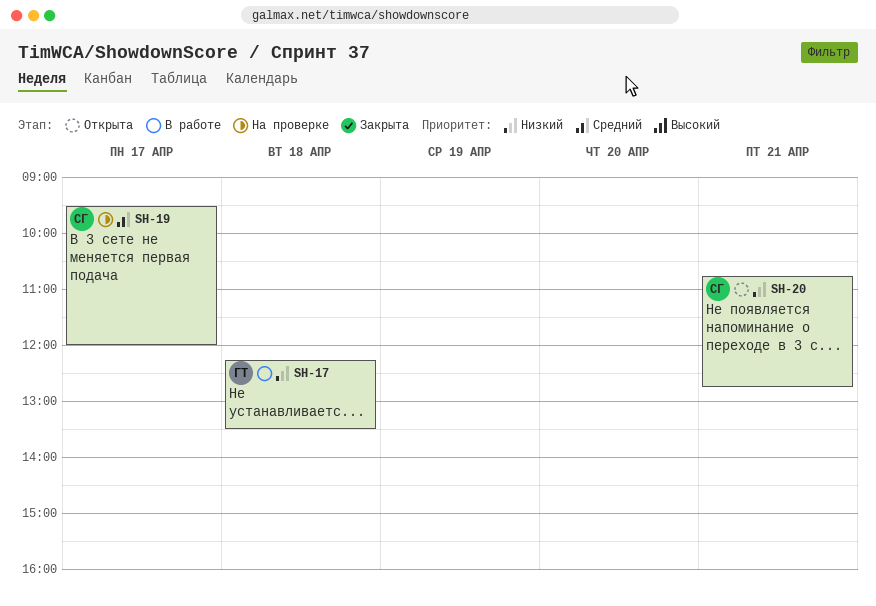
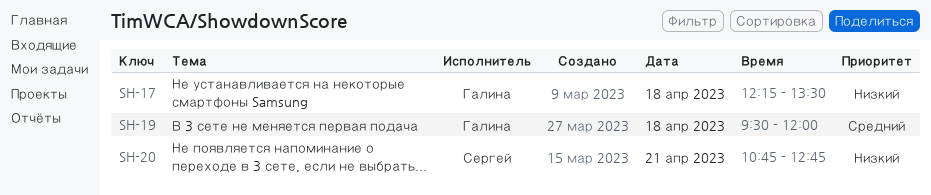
SH-19, owner: Сергей -> Галина
SH-19, day: Apr 17 -> Apr 18

